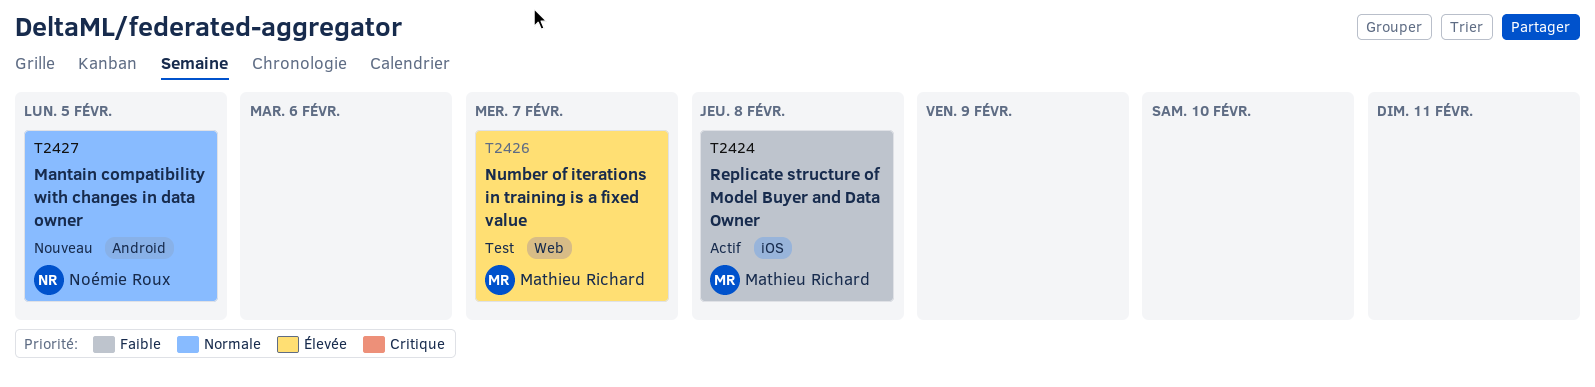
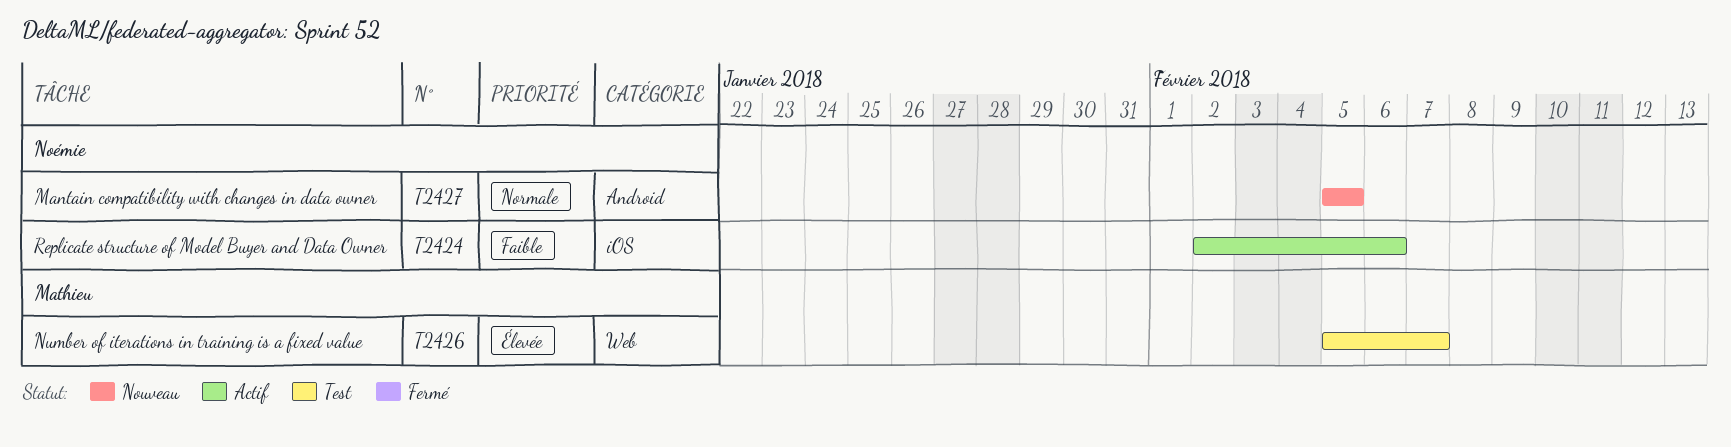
T2424, owner: Mathieu Richard -> Noémie Roux
T2424, due: Feb 8 -> Feb 6

